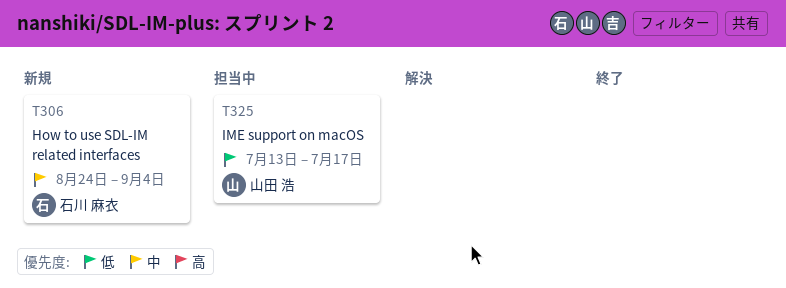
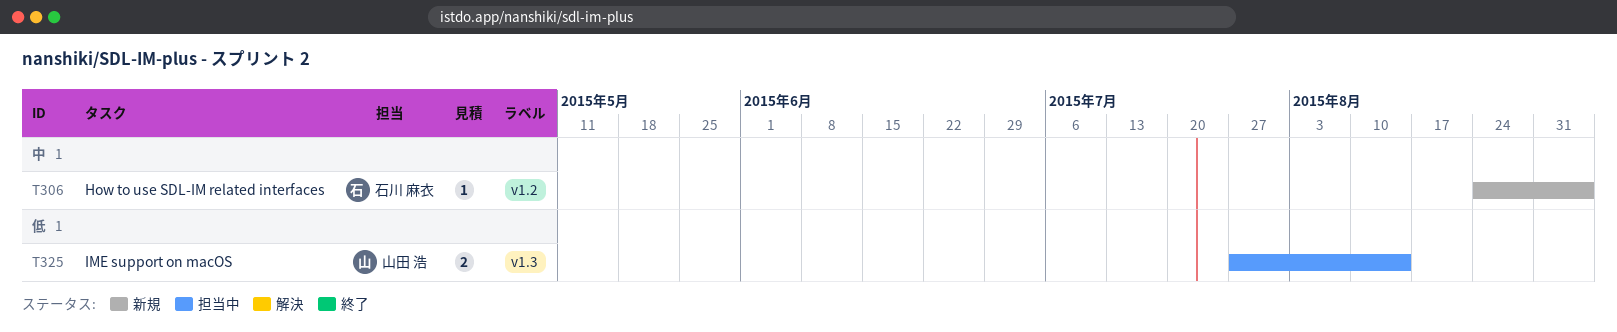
T325, start: Jul 13 -> Jul 27
T325, due: Jul 17 -> Aug 14

